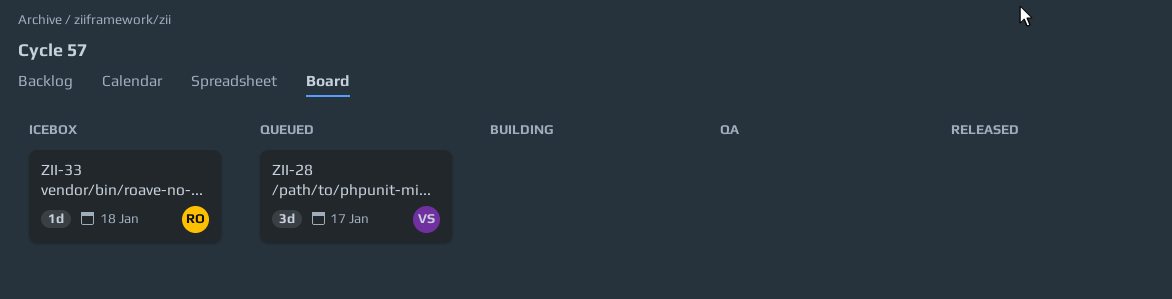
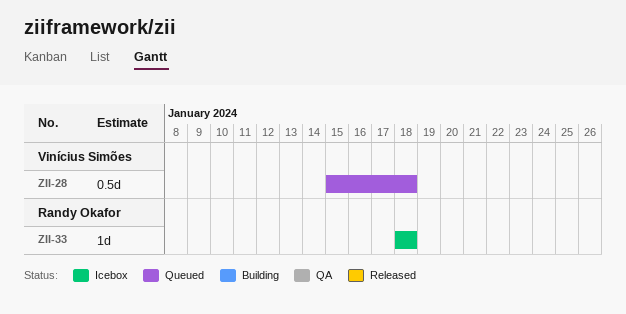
ZII-28, estimate: 3d -> 0.5d
ZII-28, due: Jan 17 -> Jan 18

